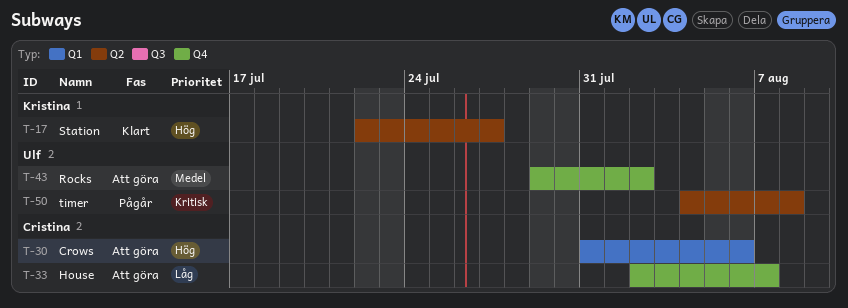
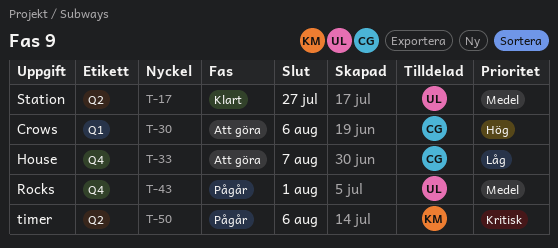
T-17, owner: Kristina -> Ulf
T-17, priority: Hög -> Medel
T-43, status: Att göra -> Pågår
T-43, due: Aug 2 -> Aug 1
T-50, owner: Ulf -> Kristina
T-50, due: Aug 8 -> Aug 6

